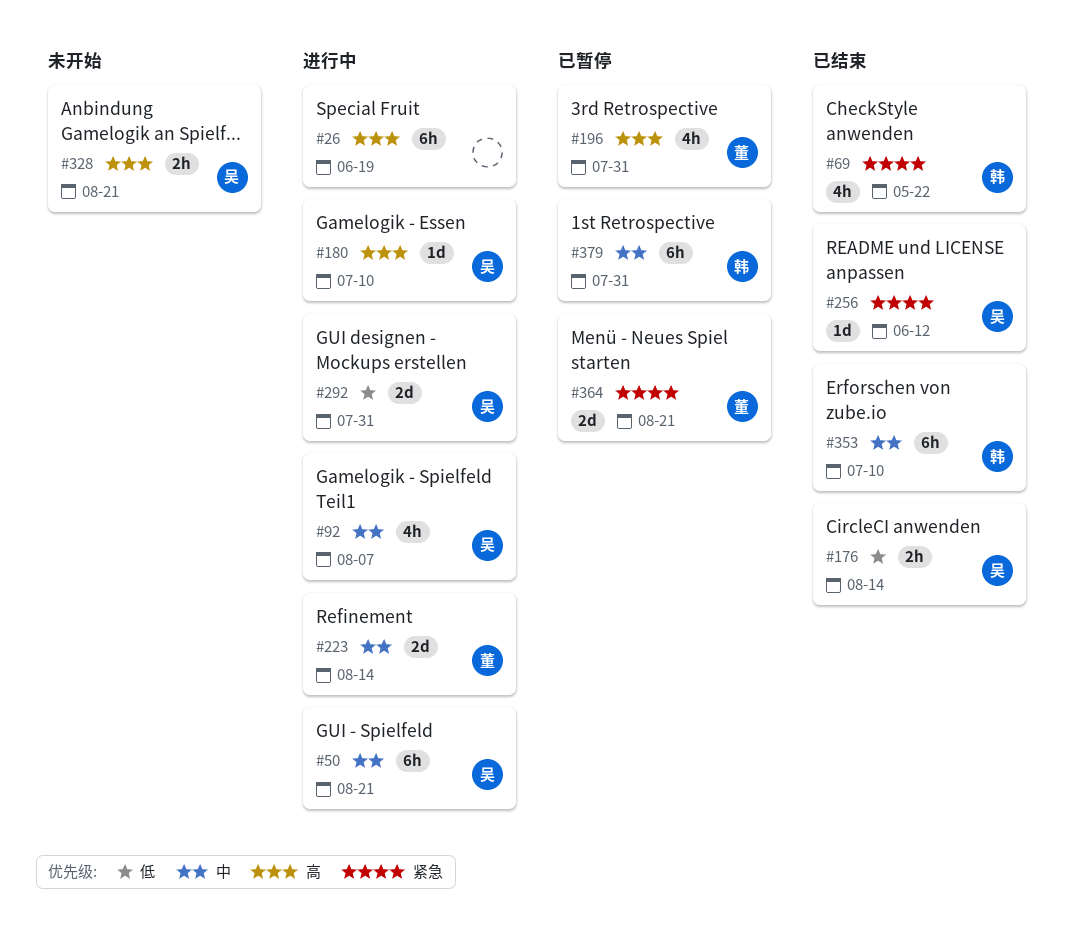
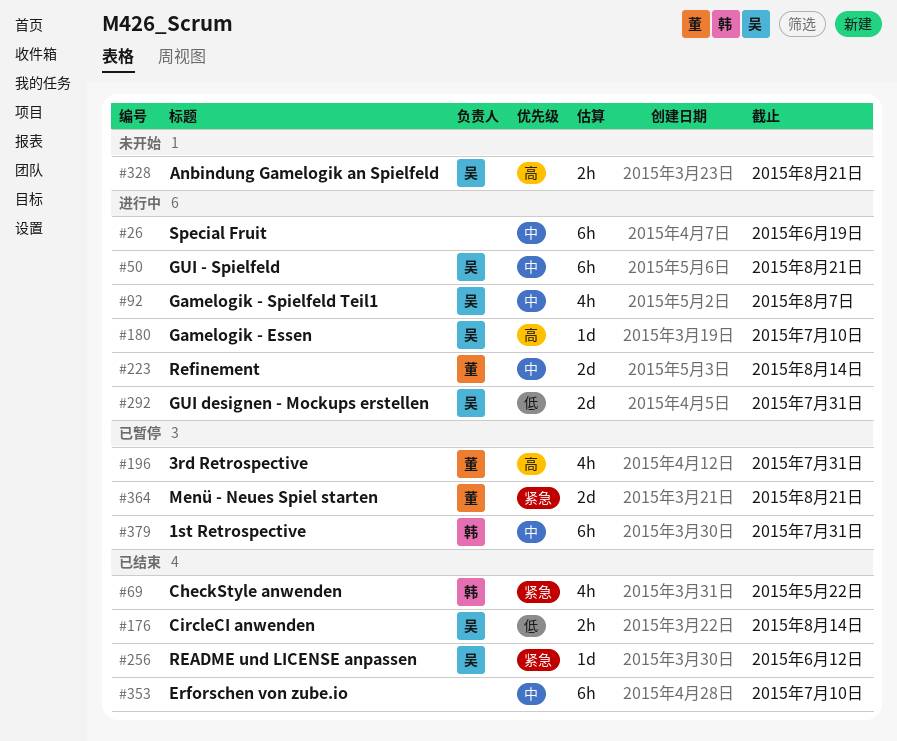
#26, priority: 高 -> 中
#353, owner: 韩 -> none

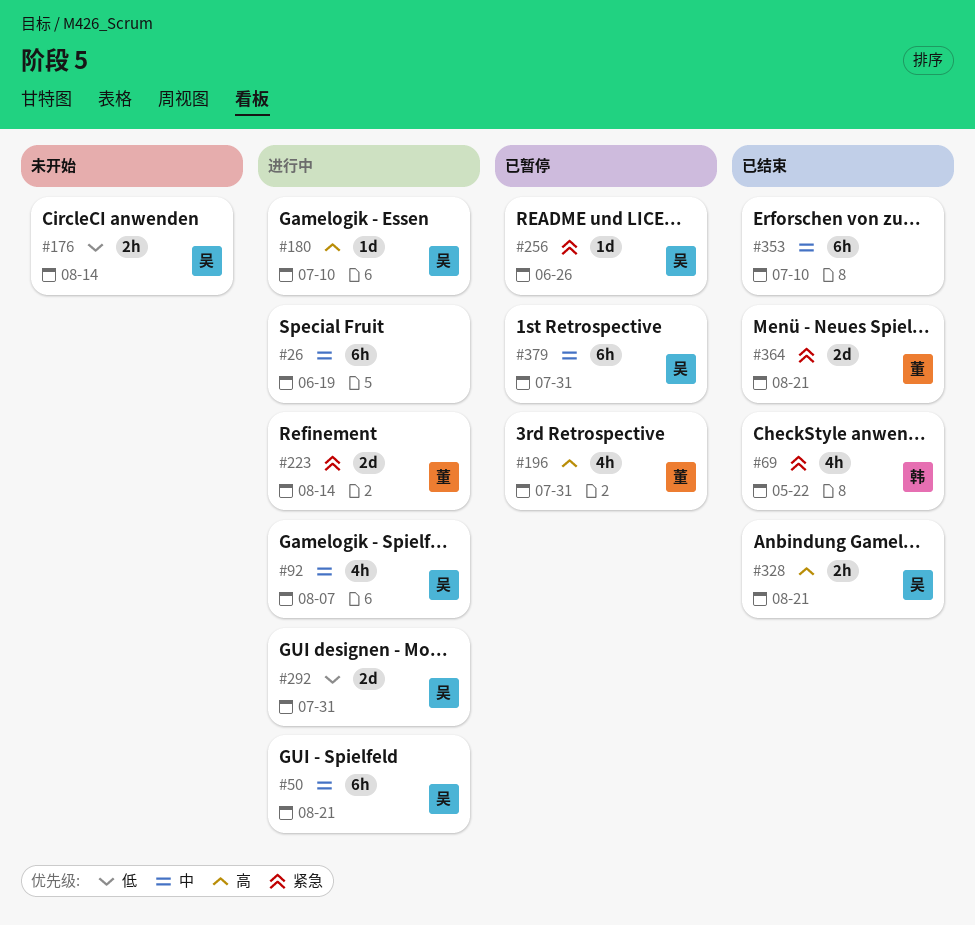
#176, status: 已结束 -> 未开始
#223, priority: 中 -> 紧急
#256, status: 已结束 -> 已暂停
#256, due: Jun 12 -> Jun 26
#328, status: 未开始 -> 已结束
#364, status: 已暂停 -> 已结束
#379, owner: 韩 -> 吴

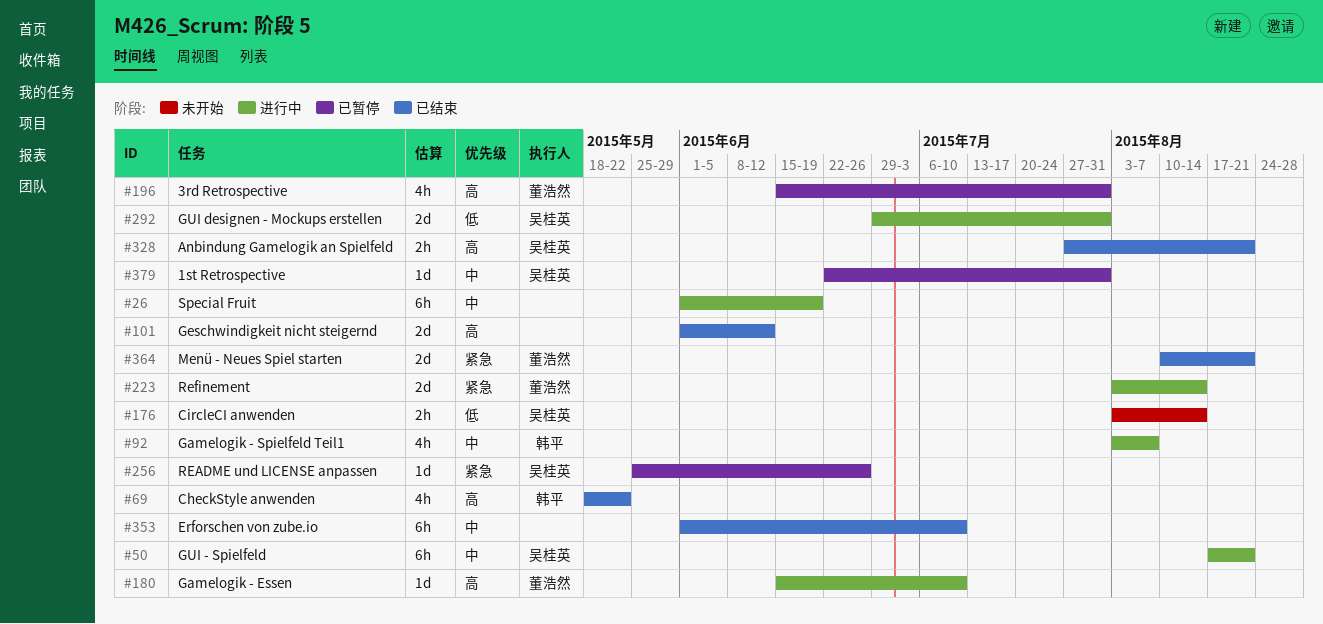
#69, priority: 紧急 -> 高
#92, owner: 吴桂英 -> 韩平
#101: none -> present
#180, owner: 吴桂英 -> 董浩然
#379, estimate: 6h -> 1d

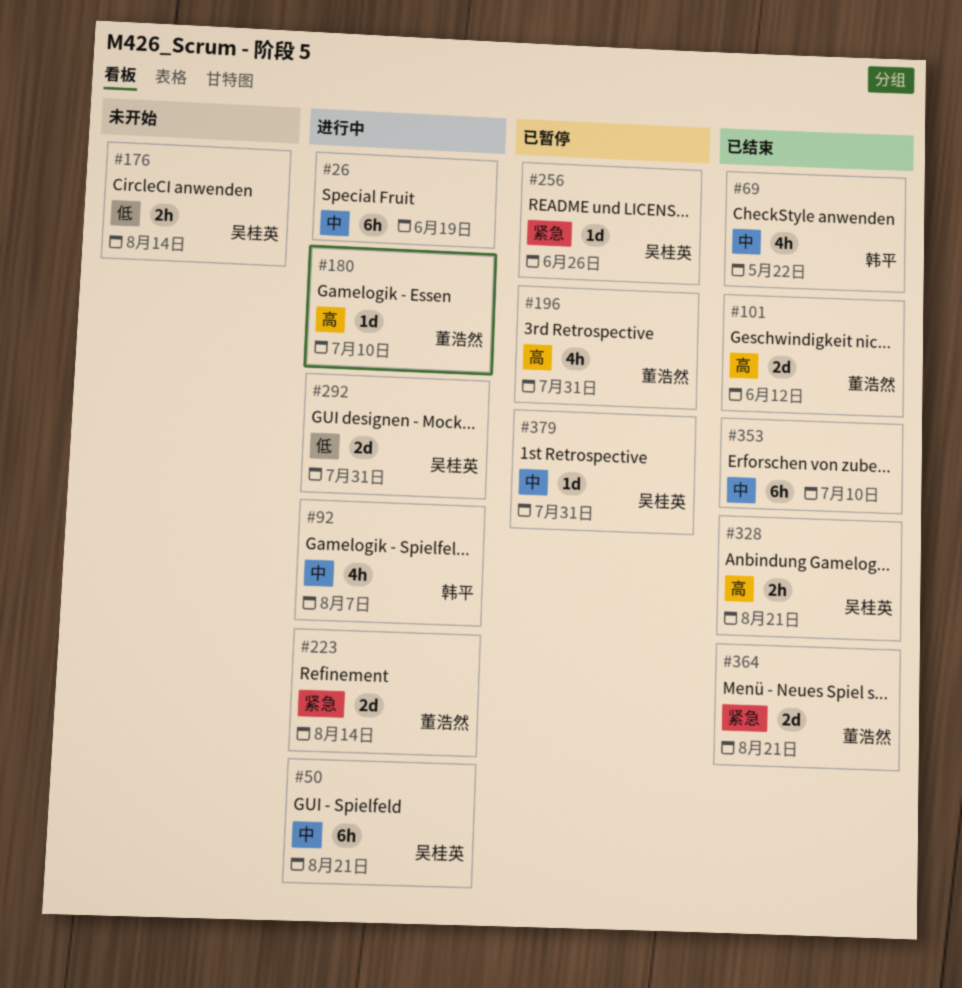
#69, priority: 高 -> 中
#101, owner: none -> 董浩然

